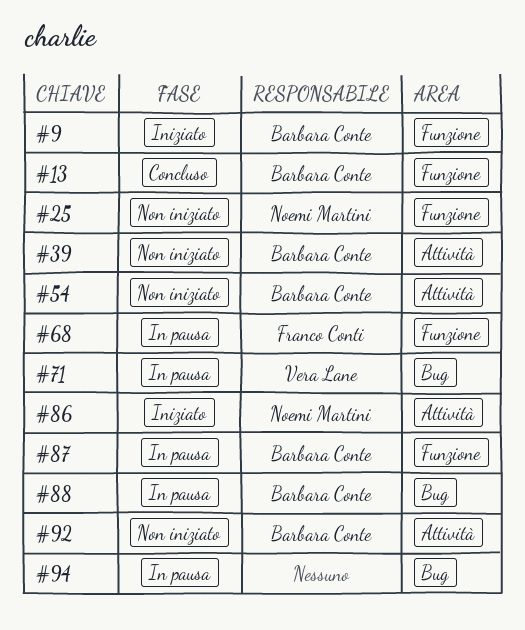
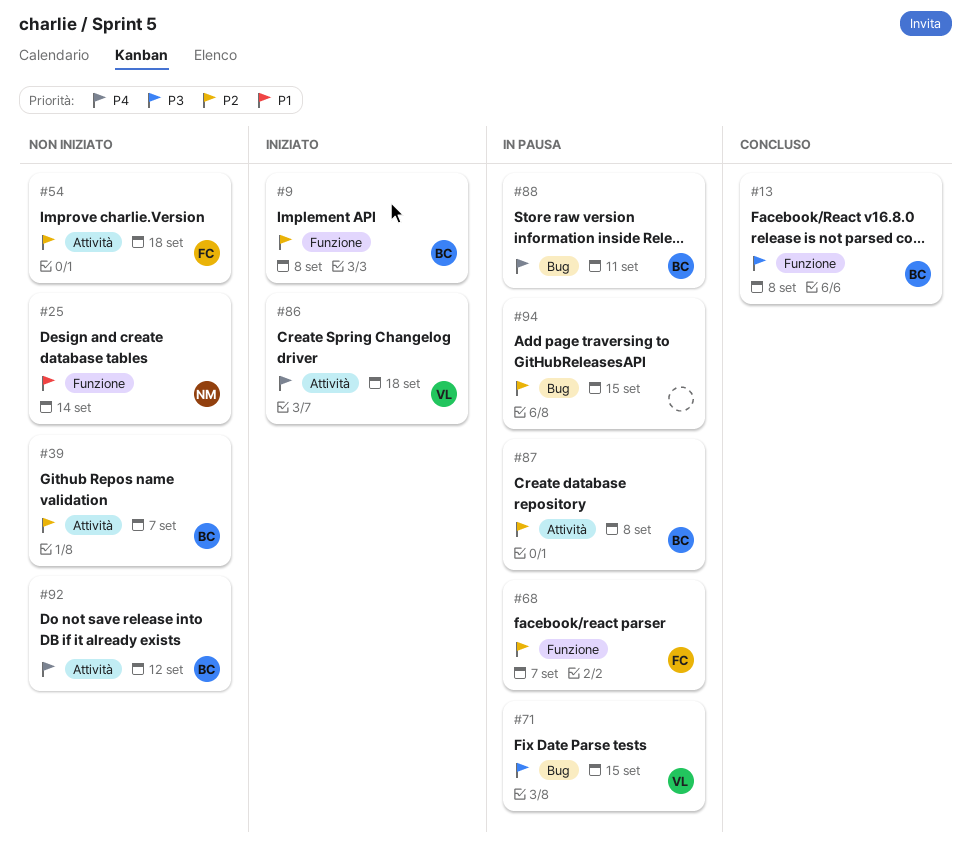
#54, owner: Barbara Conte -> Franco Conti
#86, owner: Noemi Martini -> Vera Lane
#87, label: Funzione -> Attività

